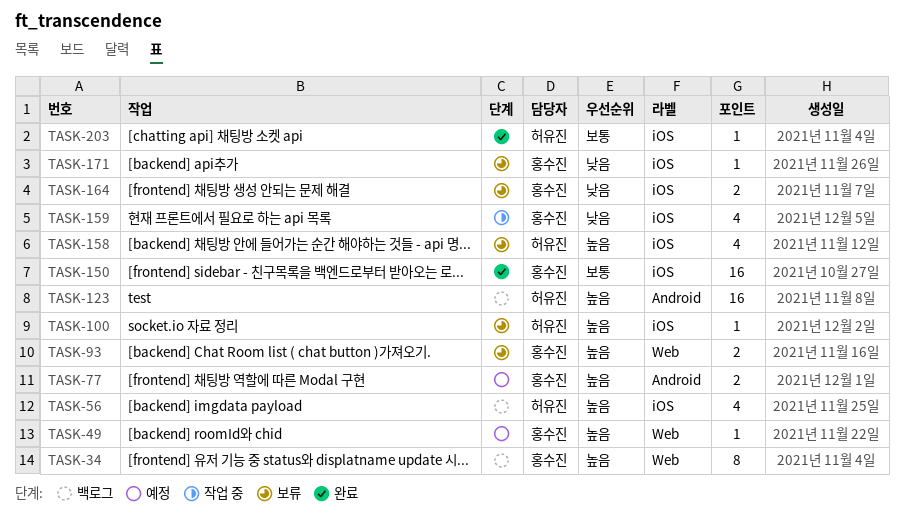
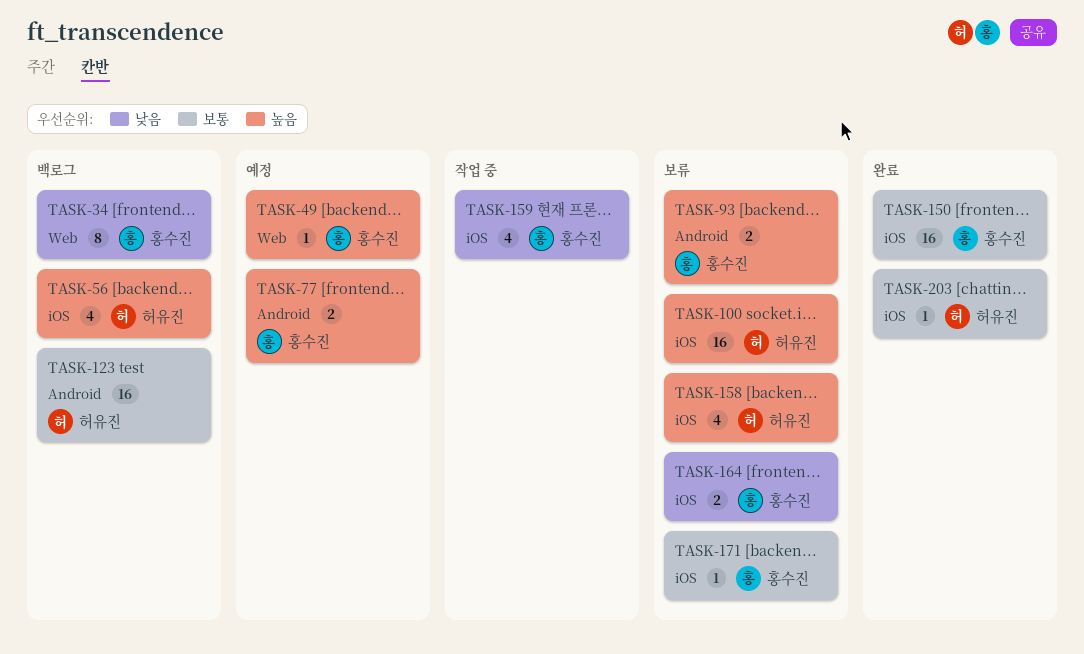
TASK-34, priority: 높음 -> 낮음
TASK-93, label: Web -> Android
TASK-100, estimate: 1 -> 16
TASK-123, priority: 높음 -> 보통
TASK-171, priority: 낮음 -> 보통

